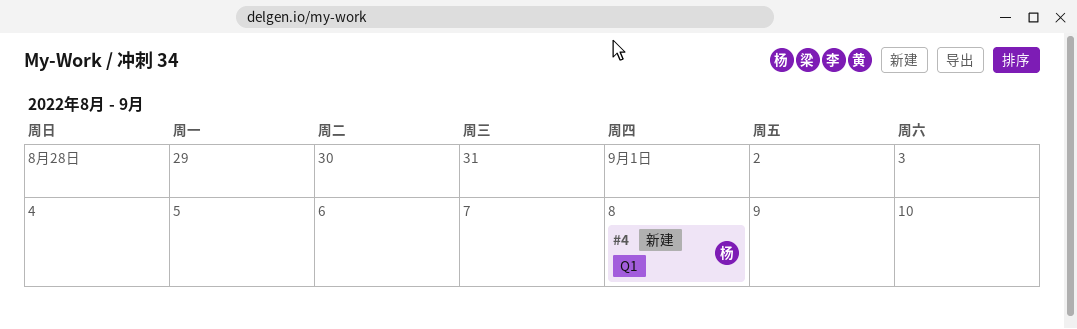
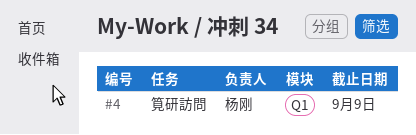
#4, due: Sep 8 -> Sep 9

